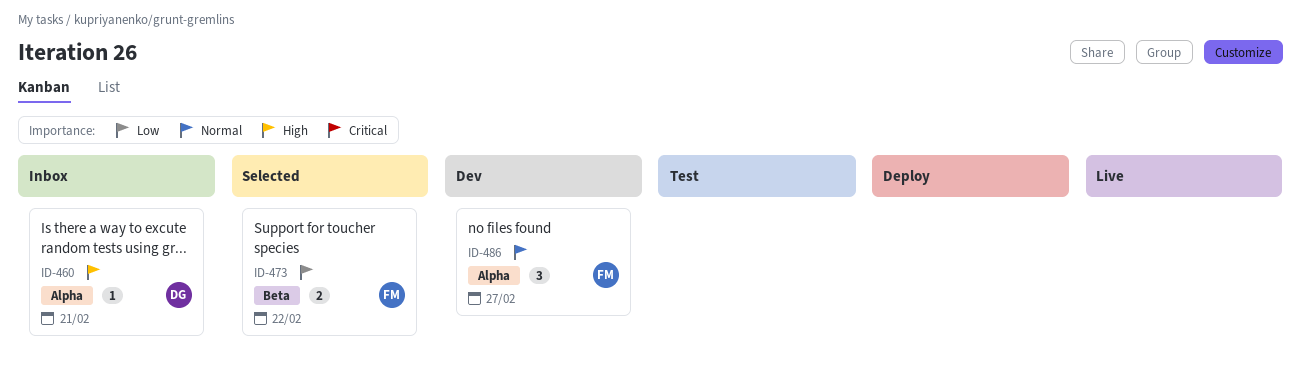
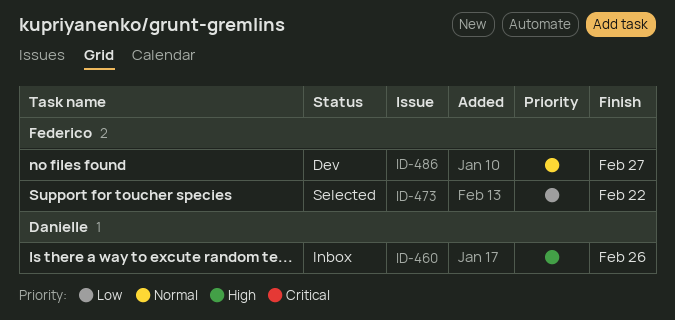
ID-460, due: Feb 21 -> Feb 26

